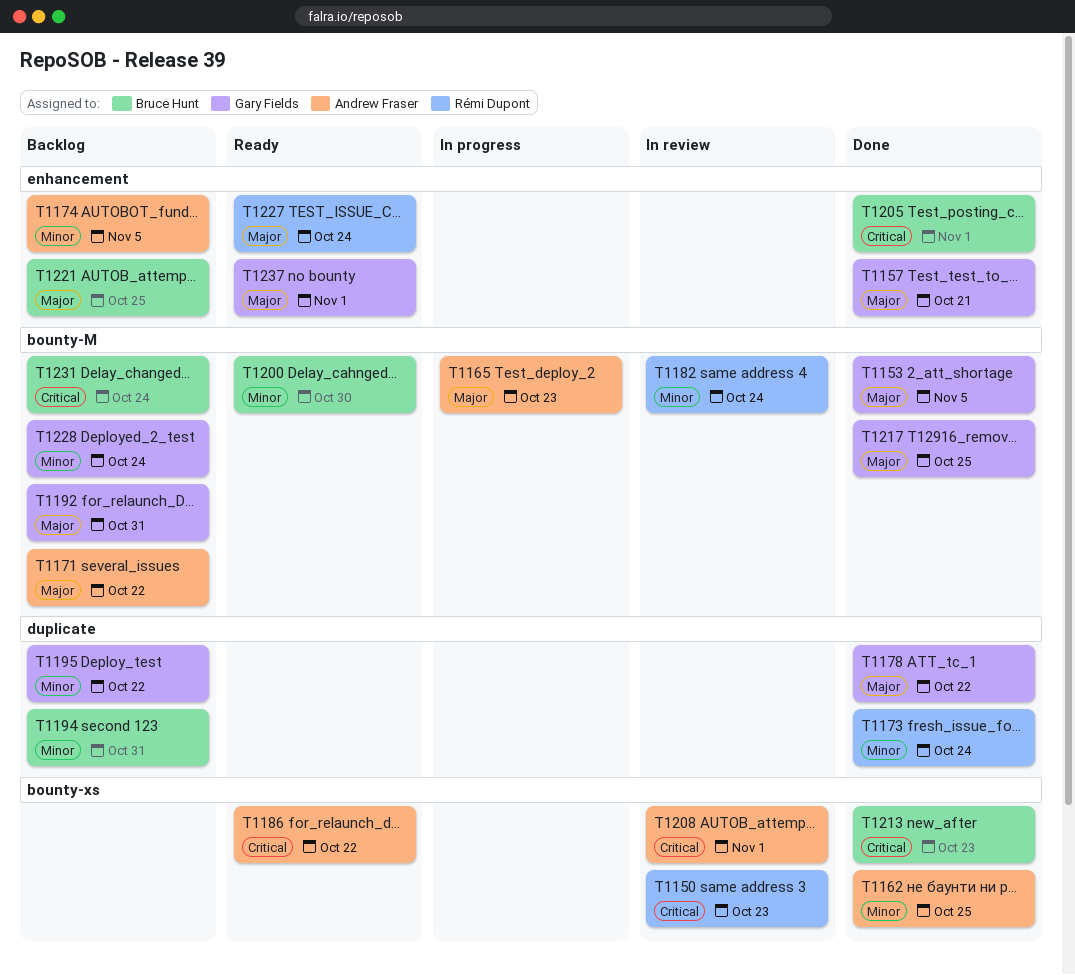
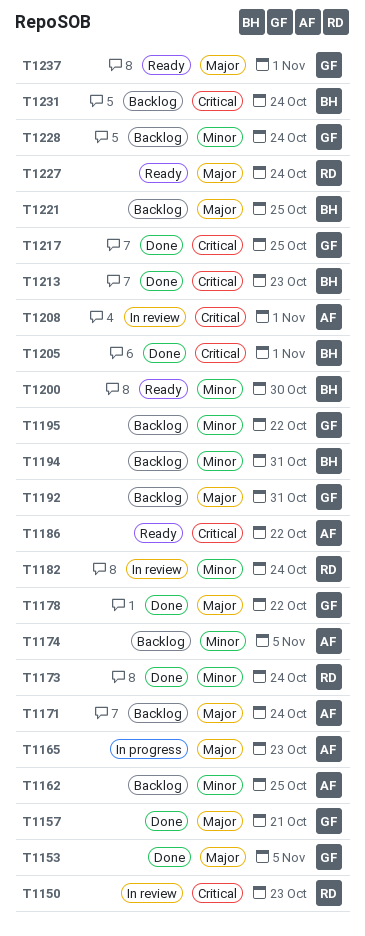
T1162, status: Done -> Backlog
T1171, due: Oct 22 -> Oct 24
T1217, priority: Major -> Critical

